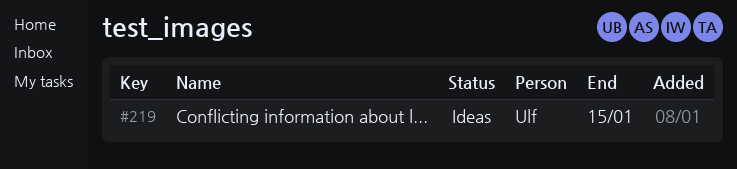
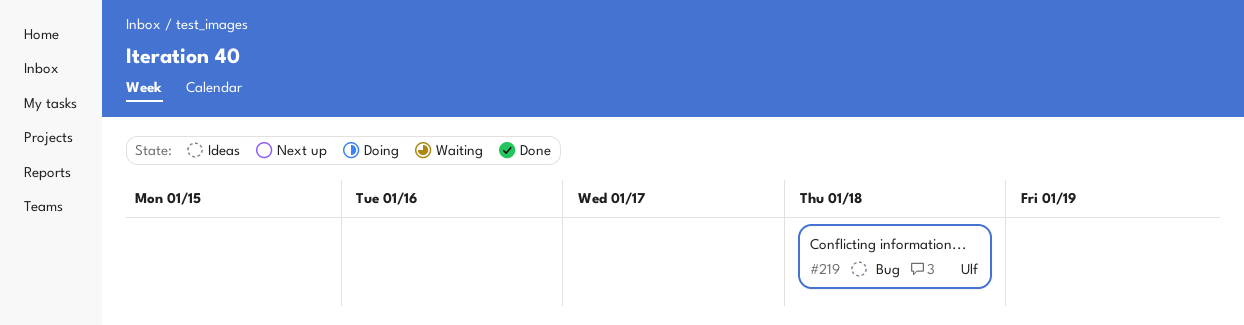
#219, due: Jan 15 -> Jan 18

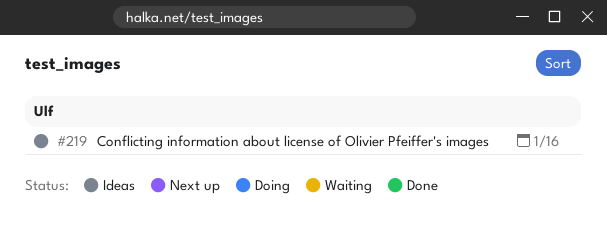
#219, due: Jan 18 -> Jan 16

